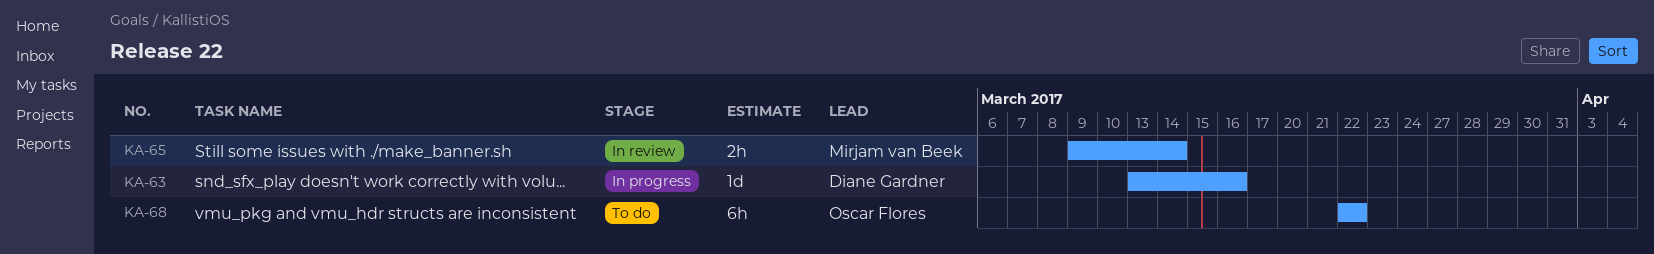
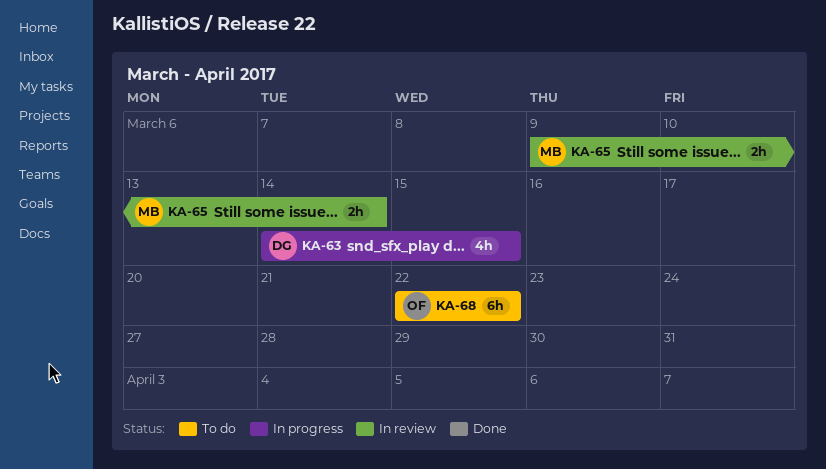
KA-63, estimate: 1d -> 4h
KA-63, start: Mar 13 -> Mar 14
KA-63, due: Mar 16 -> Mar 15

